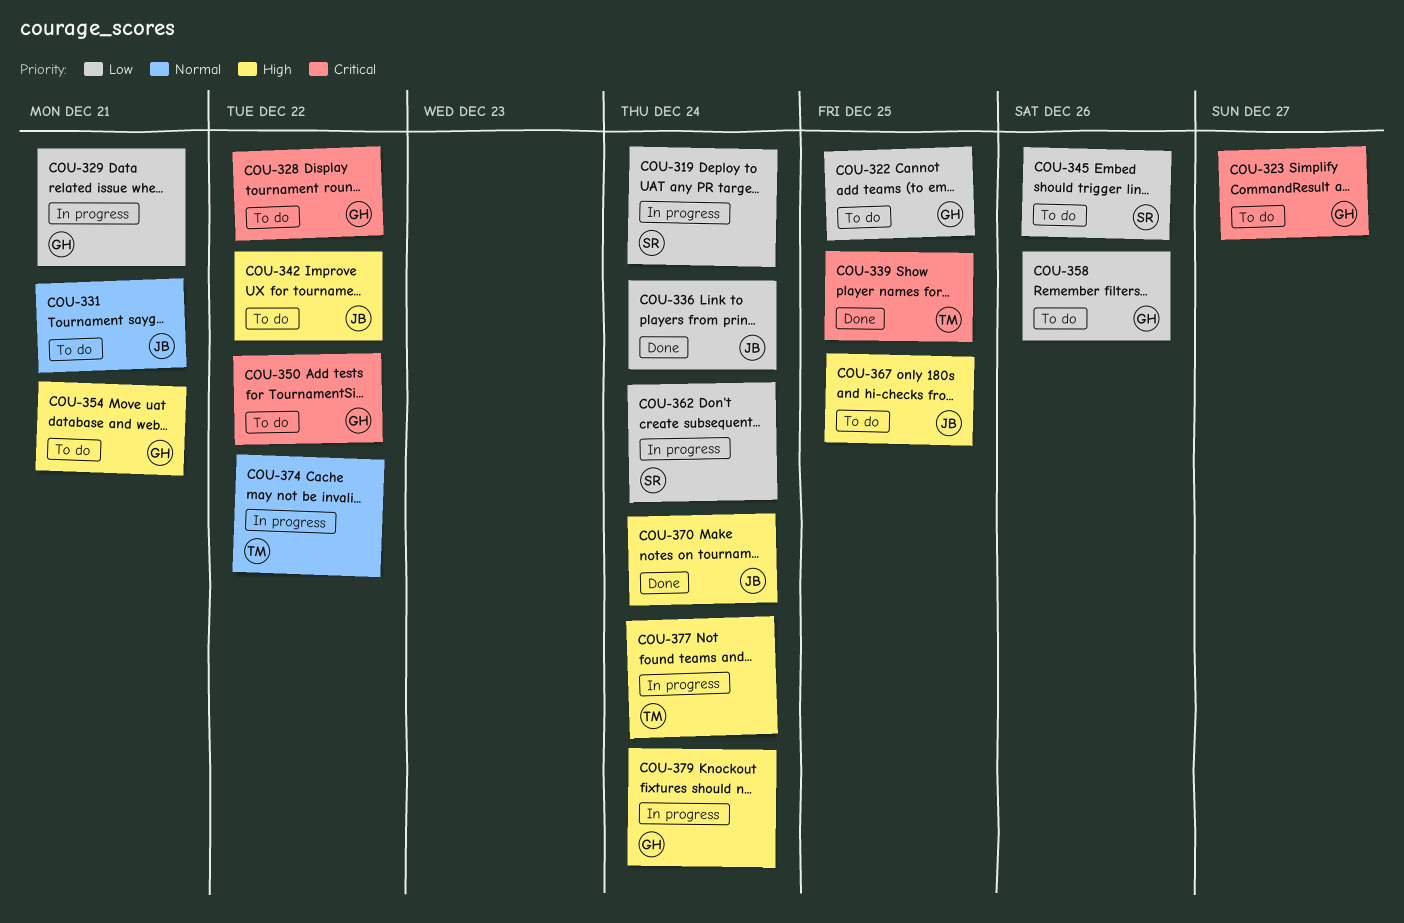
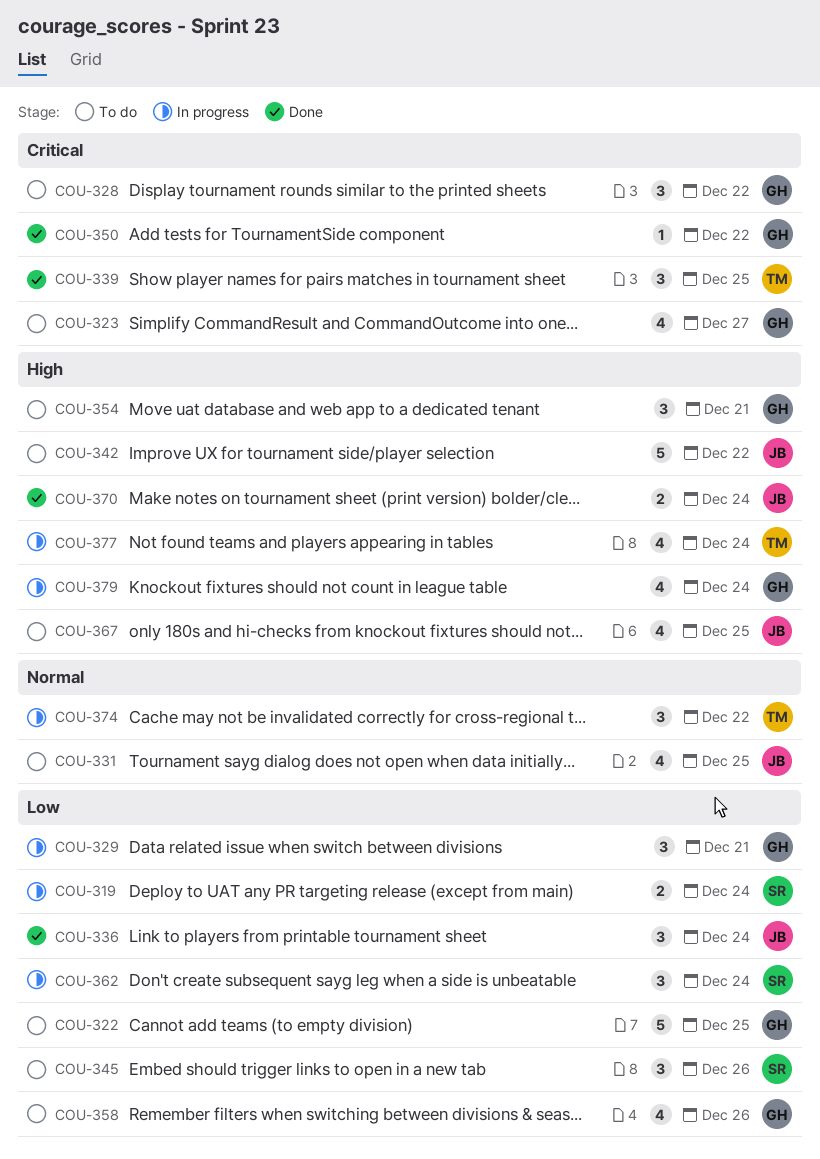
COU-331, due: Dec 21 -> Dec 25
COU-350, status: To do -> Done

